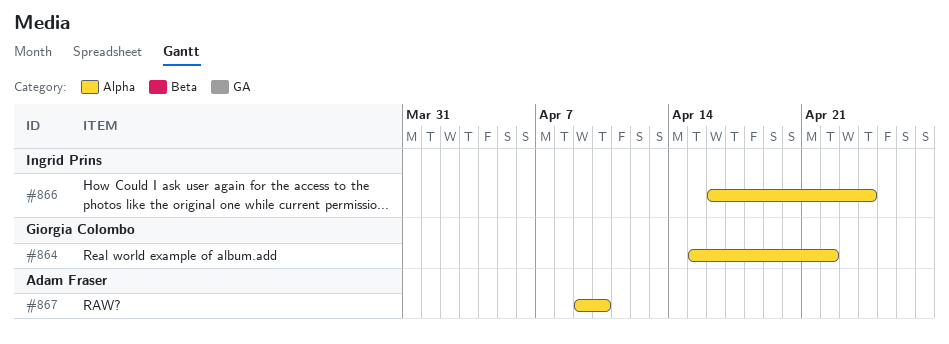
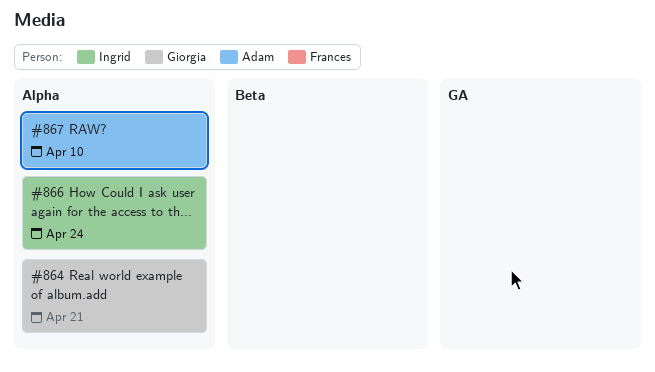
#864, due: Apr 22 -> Apr 21

